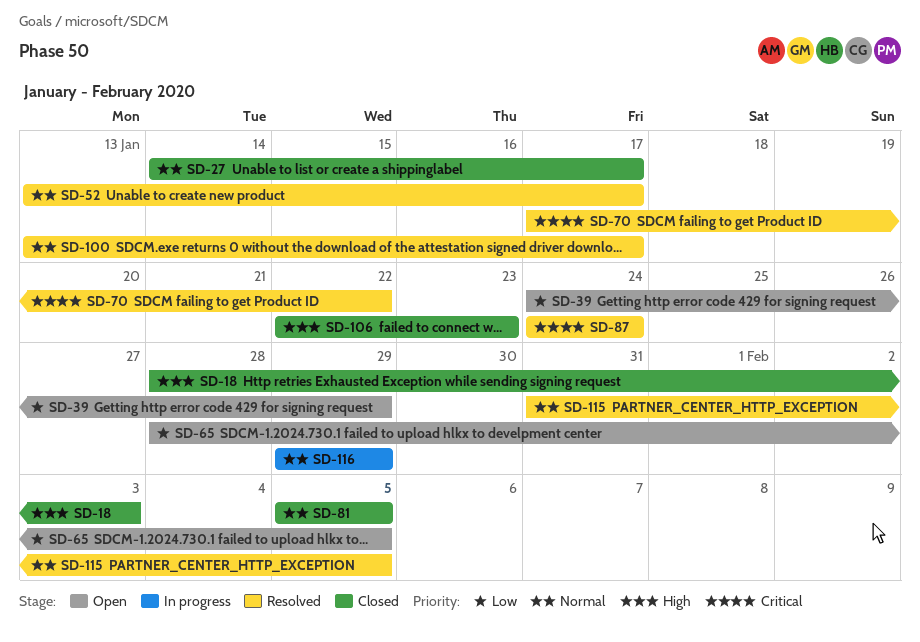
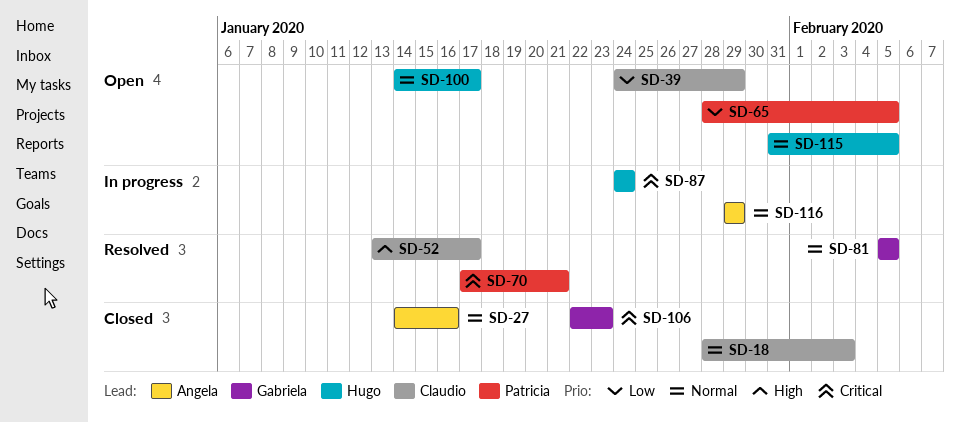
SD-18, priority: High -> Normal
SD-27, due: Jan 17 -> Jan 16
SD-52, priority: Normal -> High
SD-70, due: Jan 22 -> Jan 21
SD-81, status: Closed -> Resolved
SD-87, status: Resolved -> In progress
SD-100, status: Resolved -> Open
SD-100, start: Jan 13 -> Jan 14
SD-106, priority: High -> Critical
SD-115, status: Resolved -> Open

